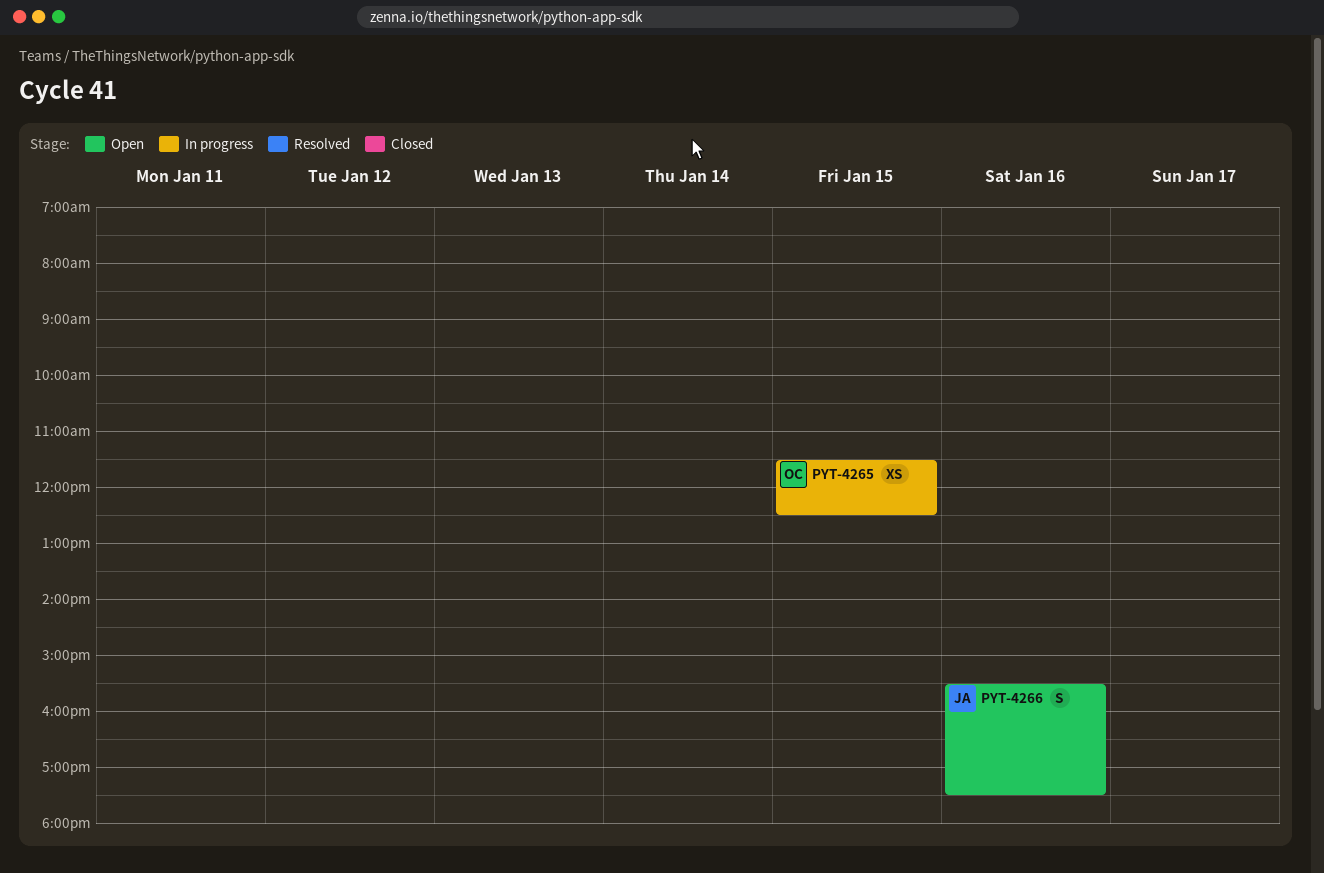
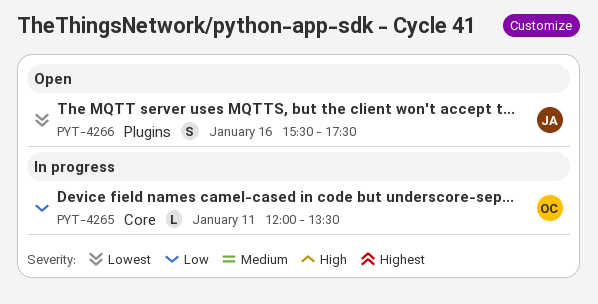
PYT-4265, estimate: XS -> L
PYT-4265, day: Jan 15 -> Jan 11
PYT-4265, begins: 11:30 -> 12:00
PYT-4265, ends: 12:30 -> 13:30

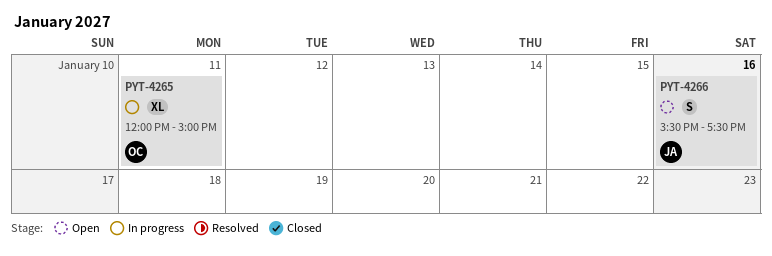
PYT-4265, estimate: L -> XL
PYT-4265, ends: 13:30 -> 15:00

